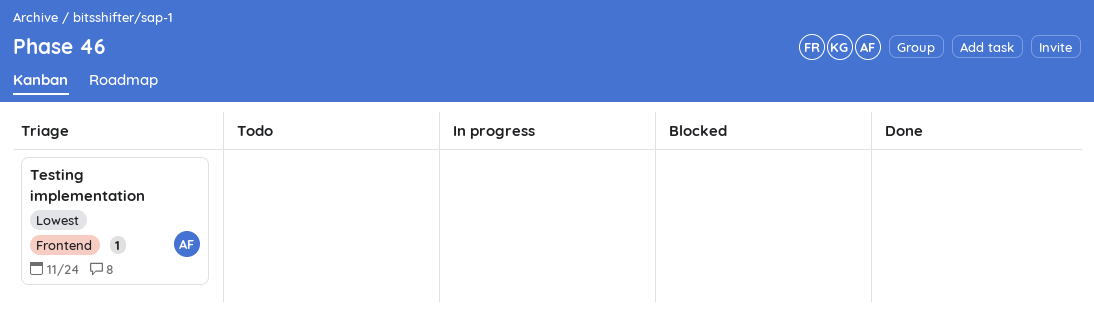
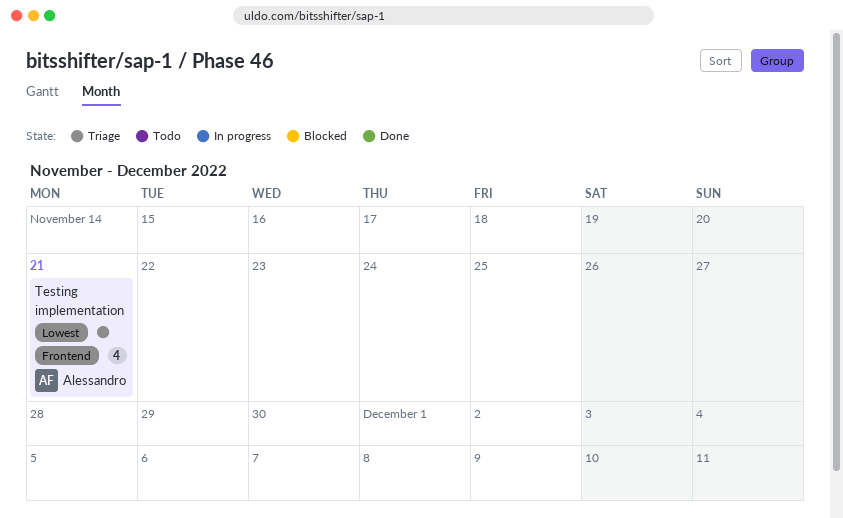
Testing implementation, estimate: 1 -> 4
Testing implementation, due: Nov 24 -> Nov 21

